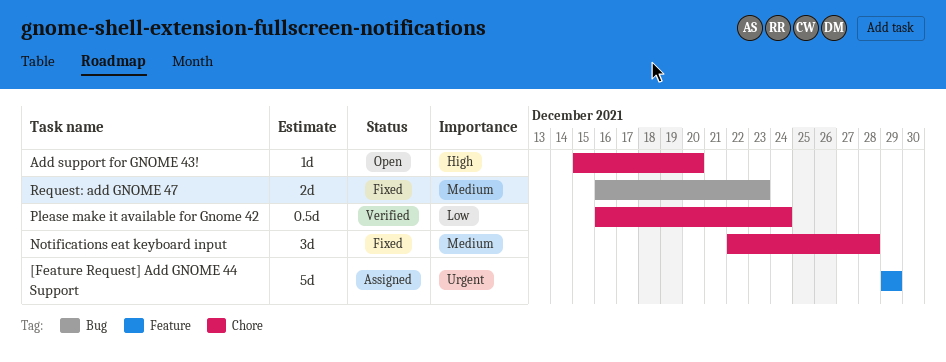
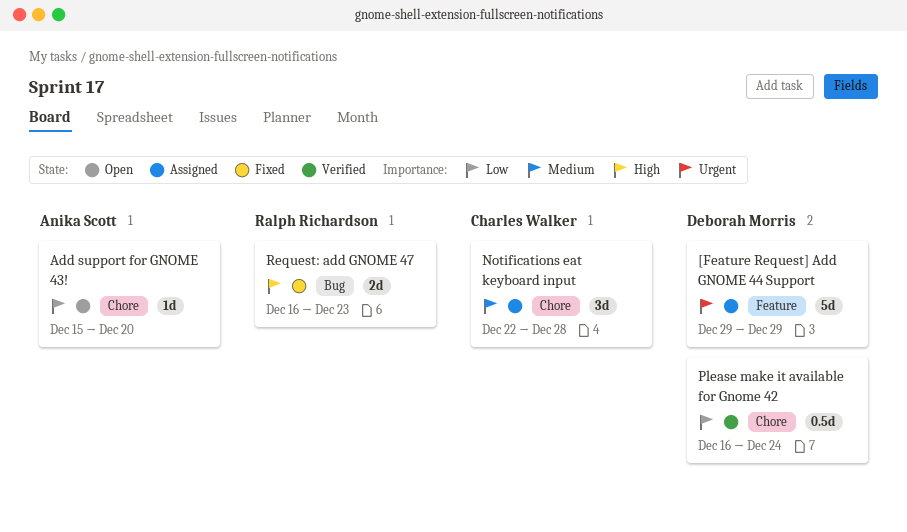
Add support for GNOME 43!, priority: High -> Low
Notifications eat keyboard input, status: Fixed -> Assigned
Request: add GNOME 47, priority: Medium -> High

